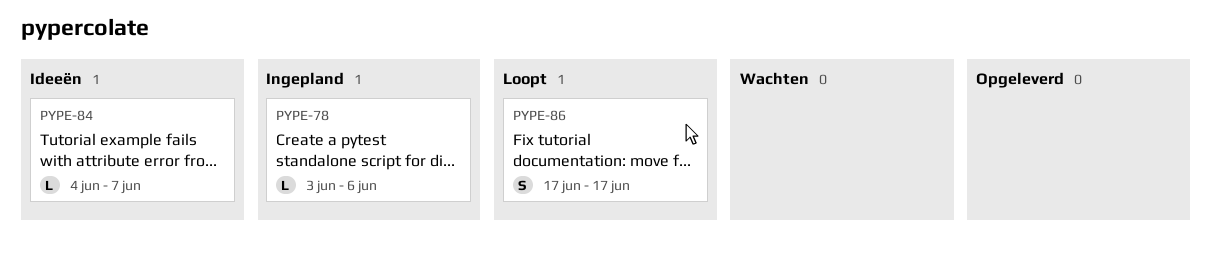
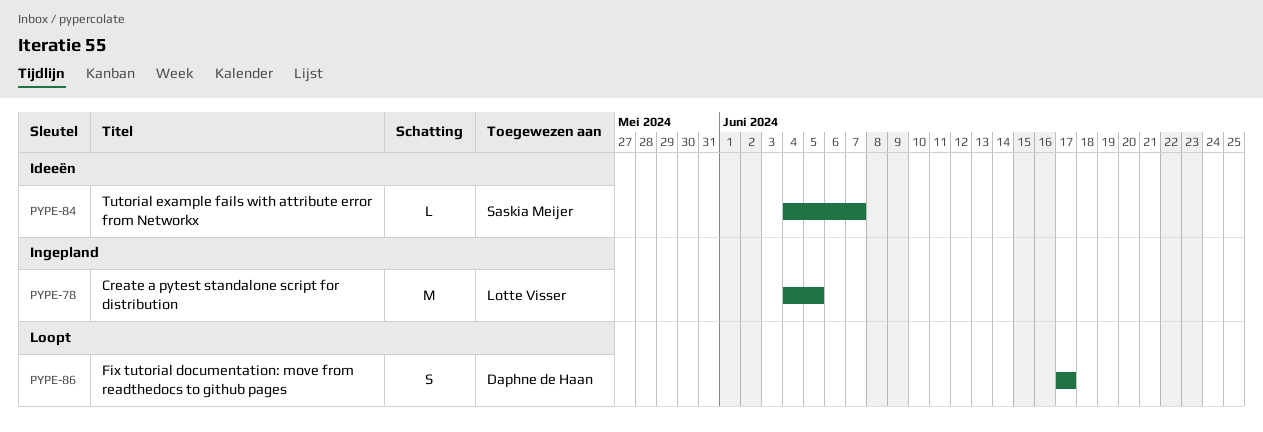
PYPE-78, estimate: L -> M
PYPE-78, start: Jun 3 -> Jun 4
PYPE-78, due: Jun 6 -> Jun 5

